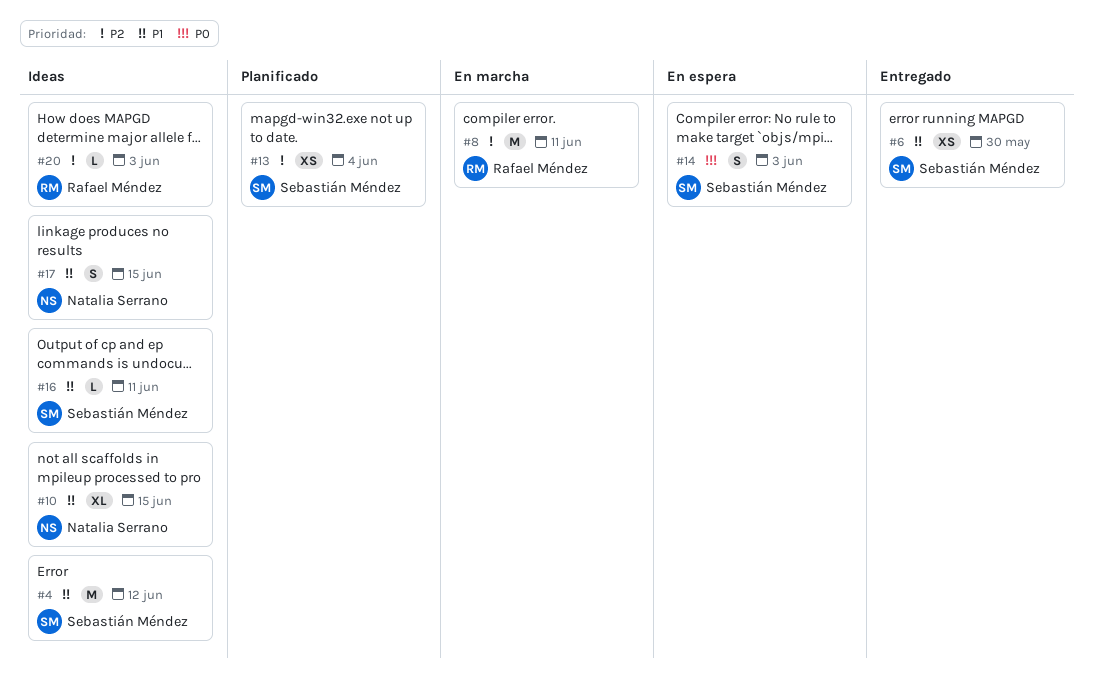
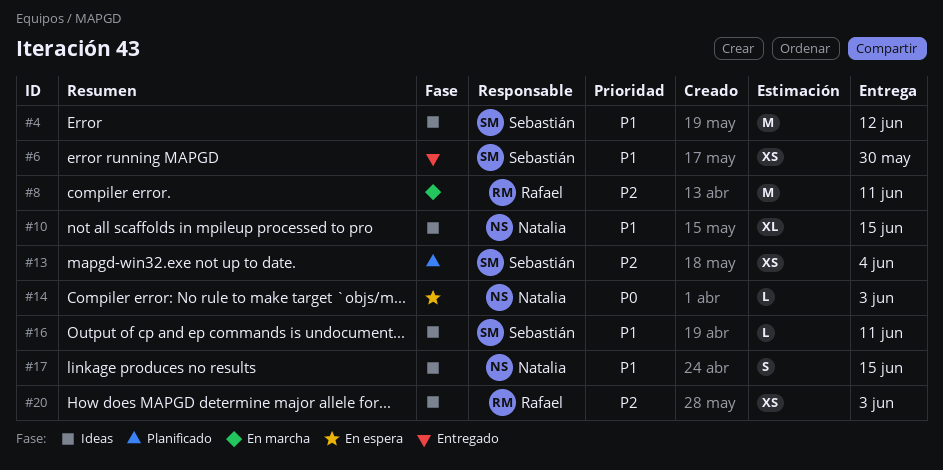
#14, owner: Sebastián Méndez -> Natalia Serrano
#14, estimate: S -> L
#20, estimate: L -> XS

